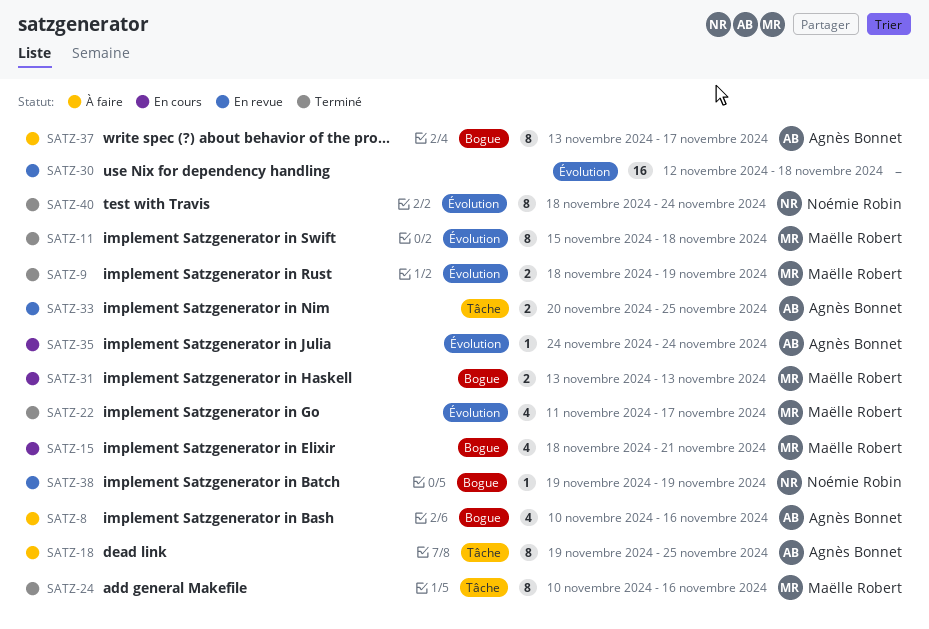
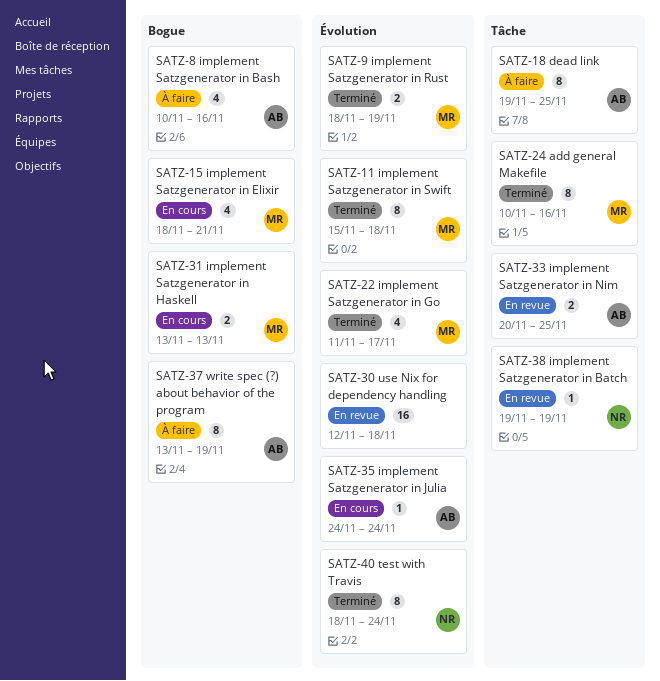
SATZ-37, due: Nov 17 -> Nov 19
SATZ-38, label: Bogue -> Tâche

